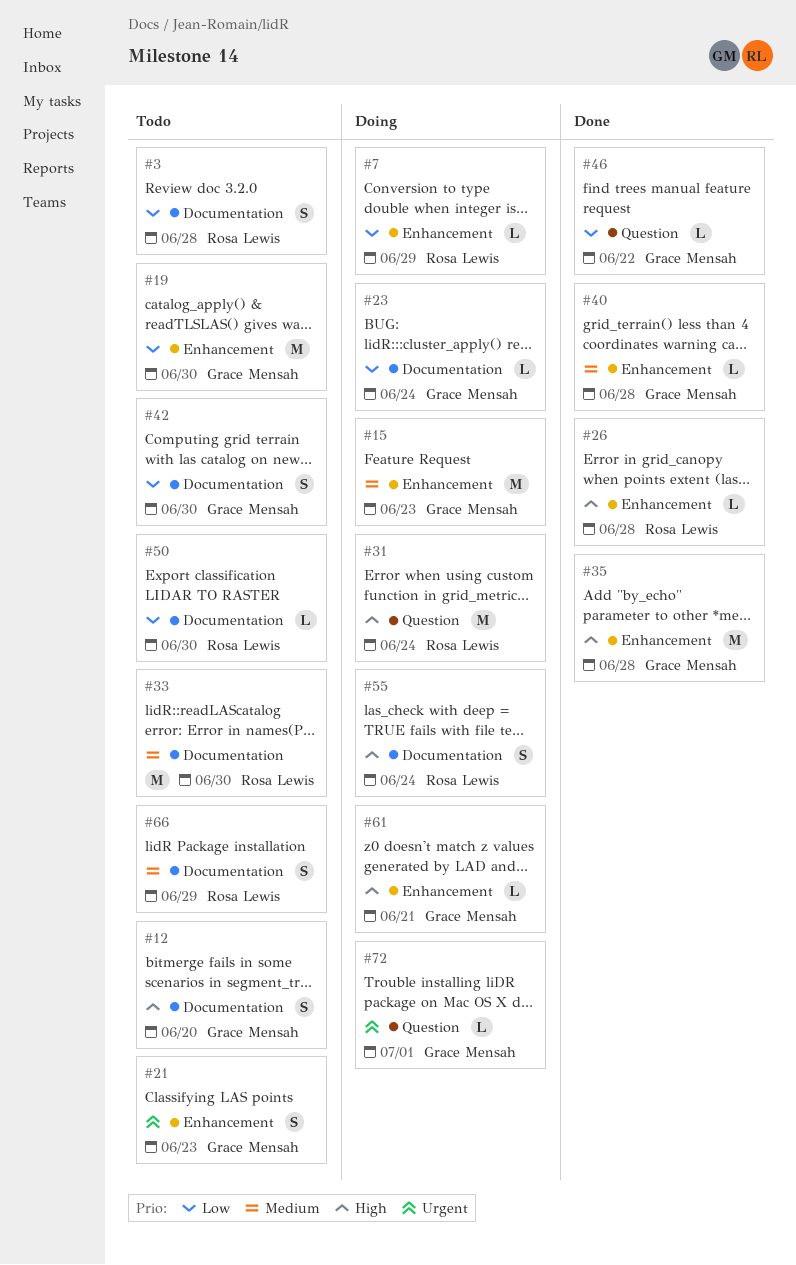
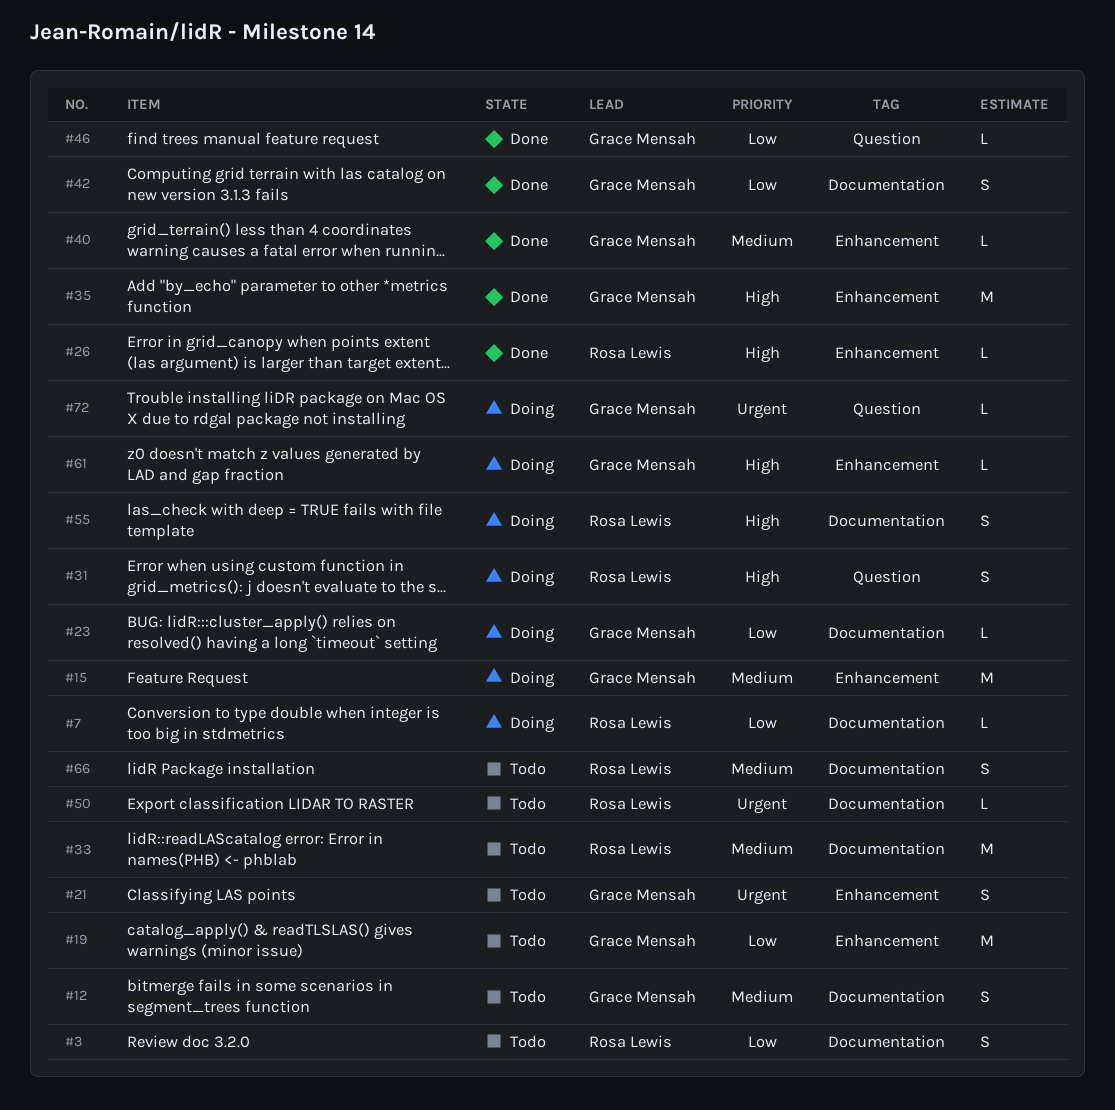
#7, label: Enhancement -> Documentation
#12, priority: High -> Medium
#31, estimate: M -> S
#42, status: Todo -> Done
#50, priority: Low -> Urgent

